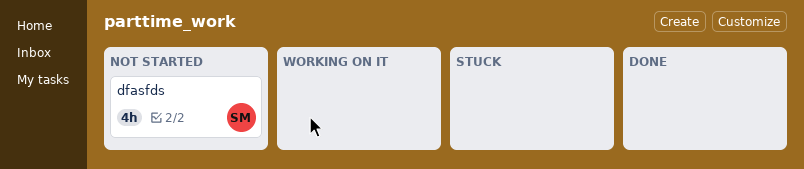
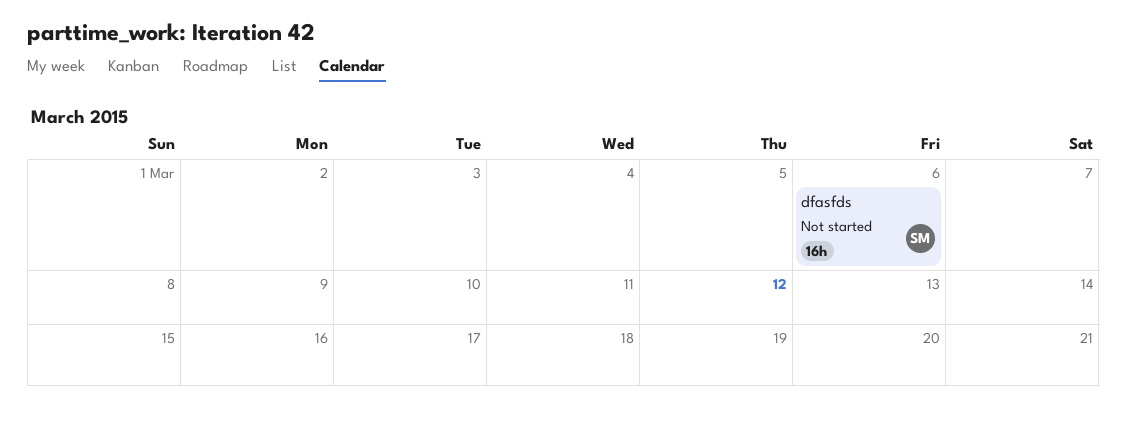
dfasfds, estimate: 4h -> 16h

